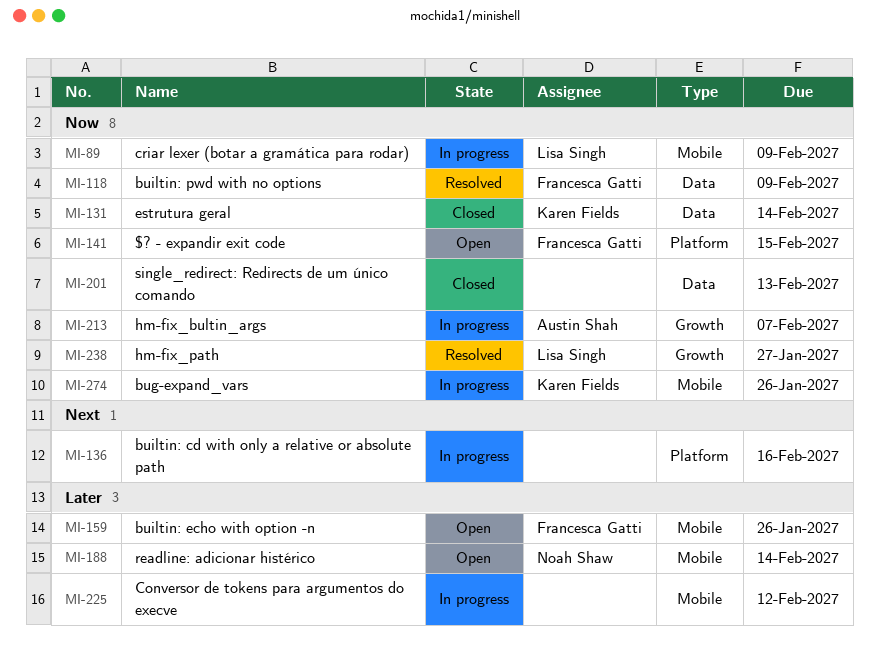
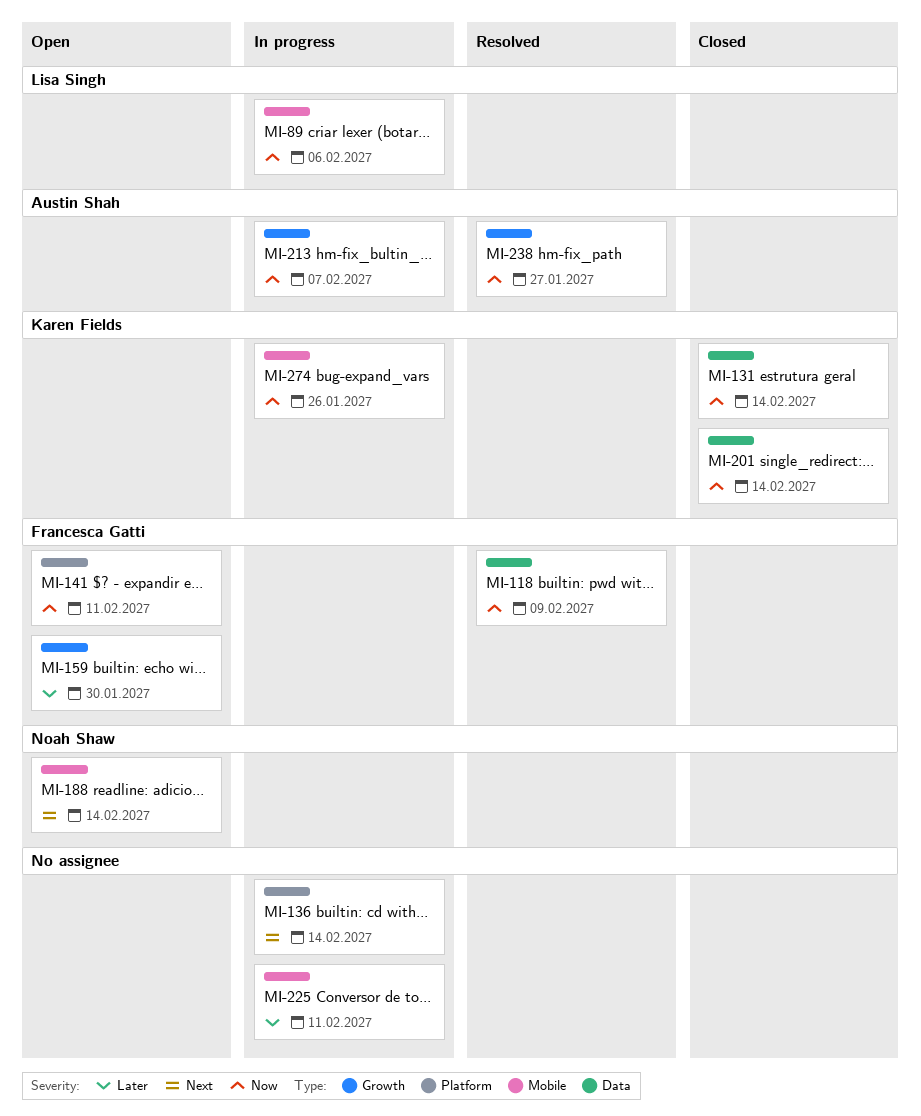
MI-89, due: Feb 9 -> Feb 6
MI-136, due: Feb 16 -> Feb 14
MI-141, due: Feb 15 -> Feb 11
MI-159, label: Mobile -> Growth
MI-159, due: Jan 26 -> Jan 30
MI-188, priority: Later -> Next
MI-201, owner: none -> Karen Fields
MI-201, due: Feb 13 -> Feb 14
MI-225, due: Feb 12 -> Feb 11
MI-238, owner: Lisa Singh -> Austin Shah

